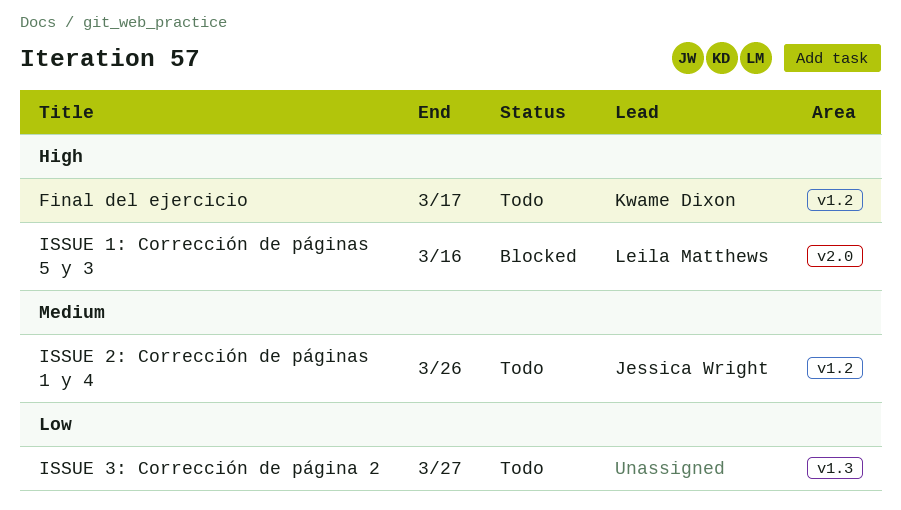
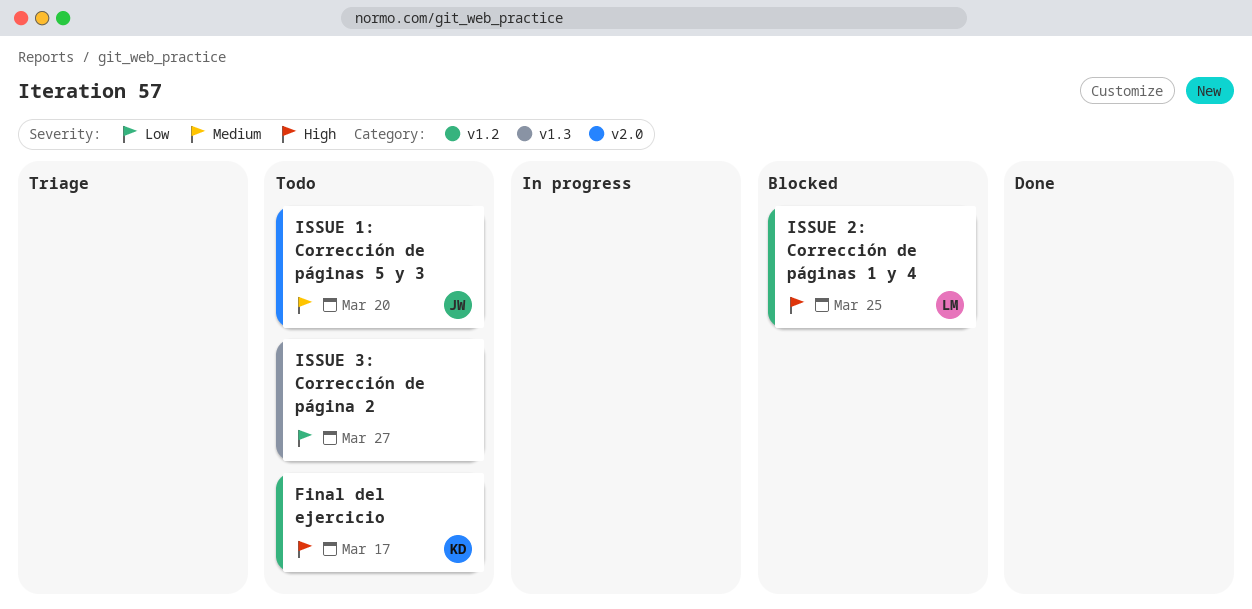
ISSUE 1: Corrección de páginas 5 y 3, status: Blocked -> Todo
ISSUE 1: Corrección de páginas 5 y 3, owner: Leila Matthews -> Jessica Wright
ISSUE 1: Corrección de páginas 5 y 3, priority: High -> Medium
ISSUE 1: Corrección de páginas 5 y 3, due: Mar 16 -> Mar 20
ISSUE 2: Corrección de páginas 1 y 4, status: Todo -> Blocked
ISSUE 2: Corrección de páginas 1 y 4, owner: Jessica Wright -> Leila Matthews
ISSUE 2: Corrección de páginas 1 y 4, priority: Medium -> High
ISSUE 2: Corrección de páginas 1 y 4, due: Mar 26 -> Mar 25

